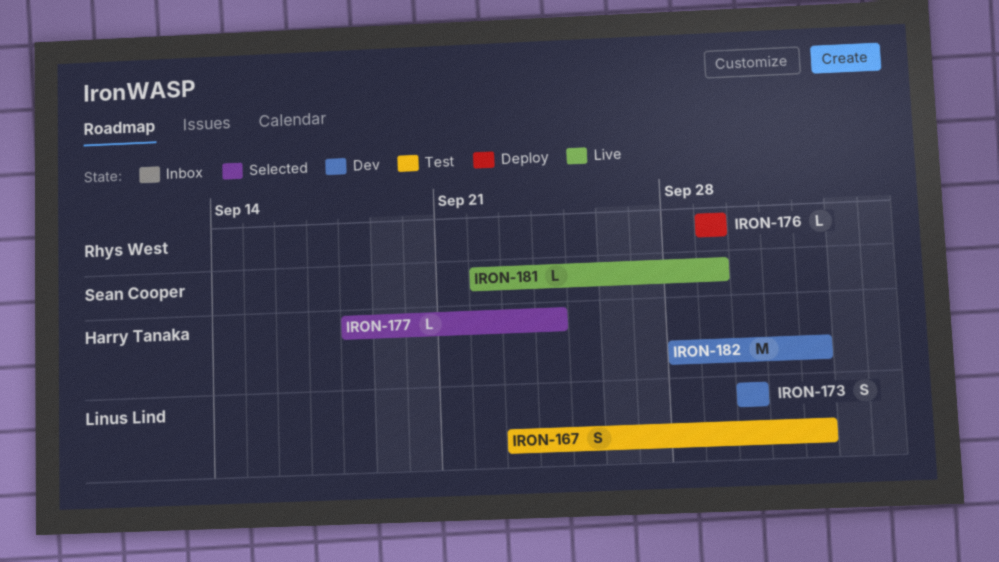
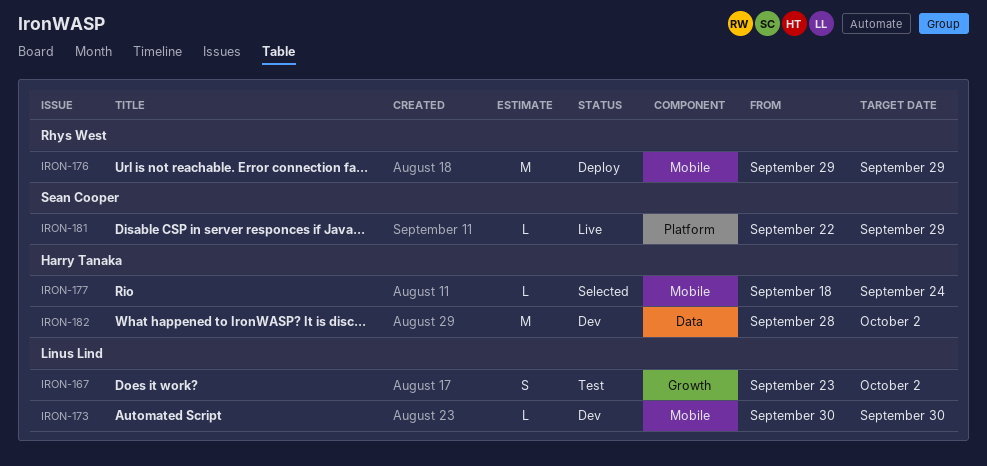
IRON-173, estimate: S -> L
IRON-176, estimate: L -> M

